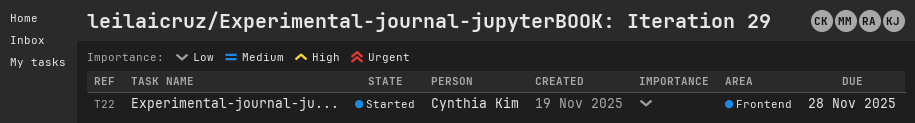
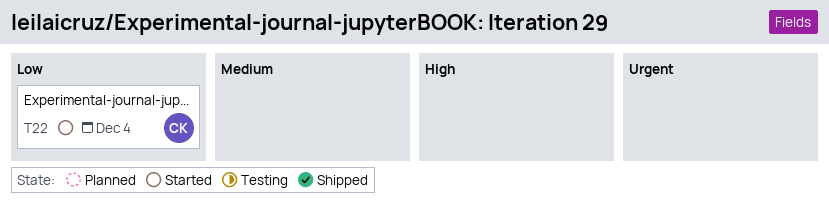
T22, due: Nov 28 -> Dec 4

